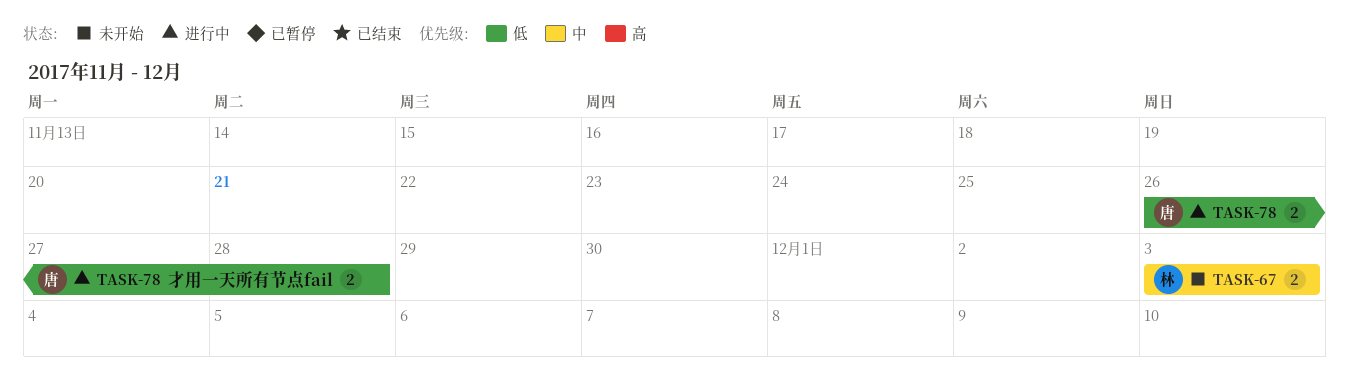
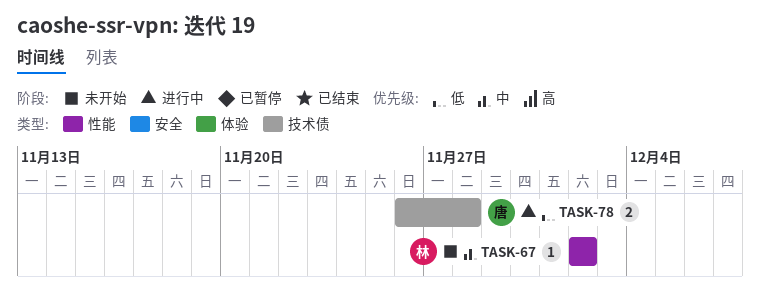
TASK-67, estimate: 2 -> 1
TASK-67, start: Dec 3 -> Dec 2
TASK-67, due: Dec 3 -> Dec 2

